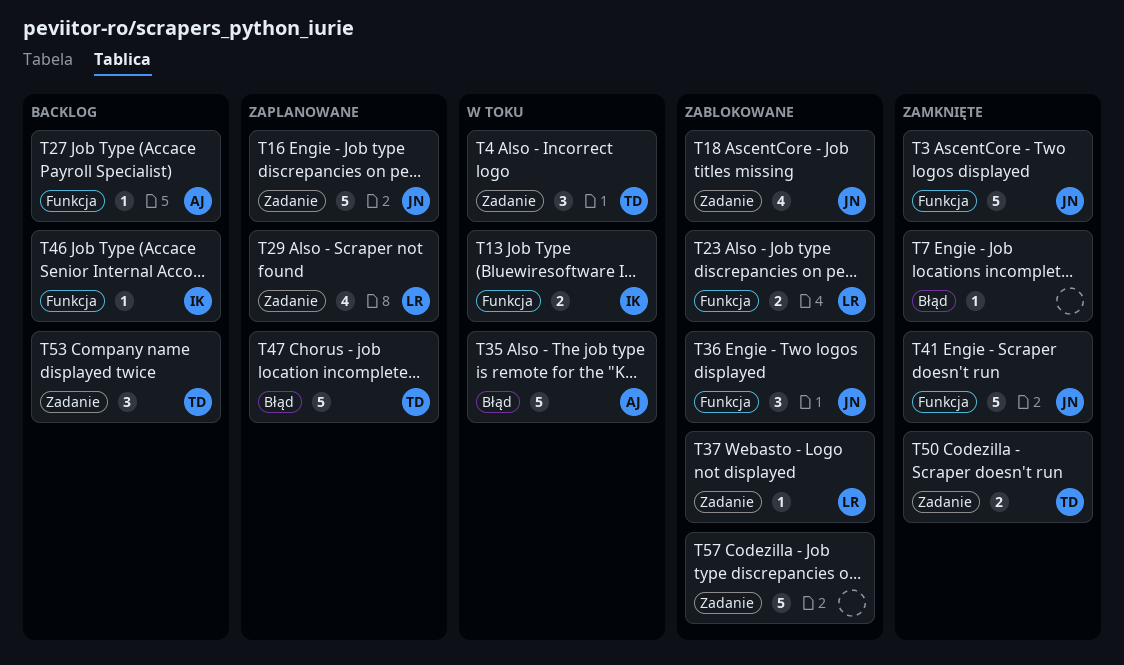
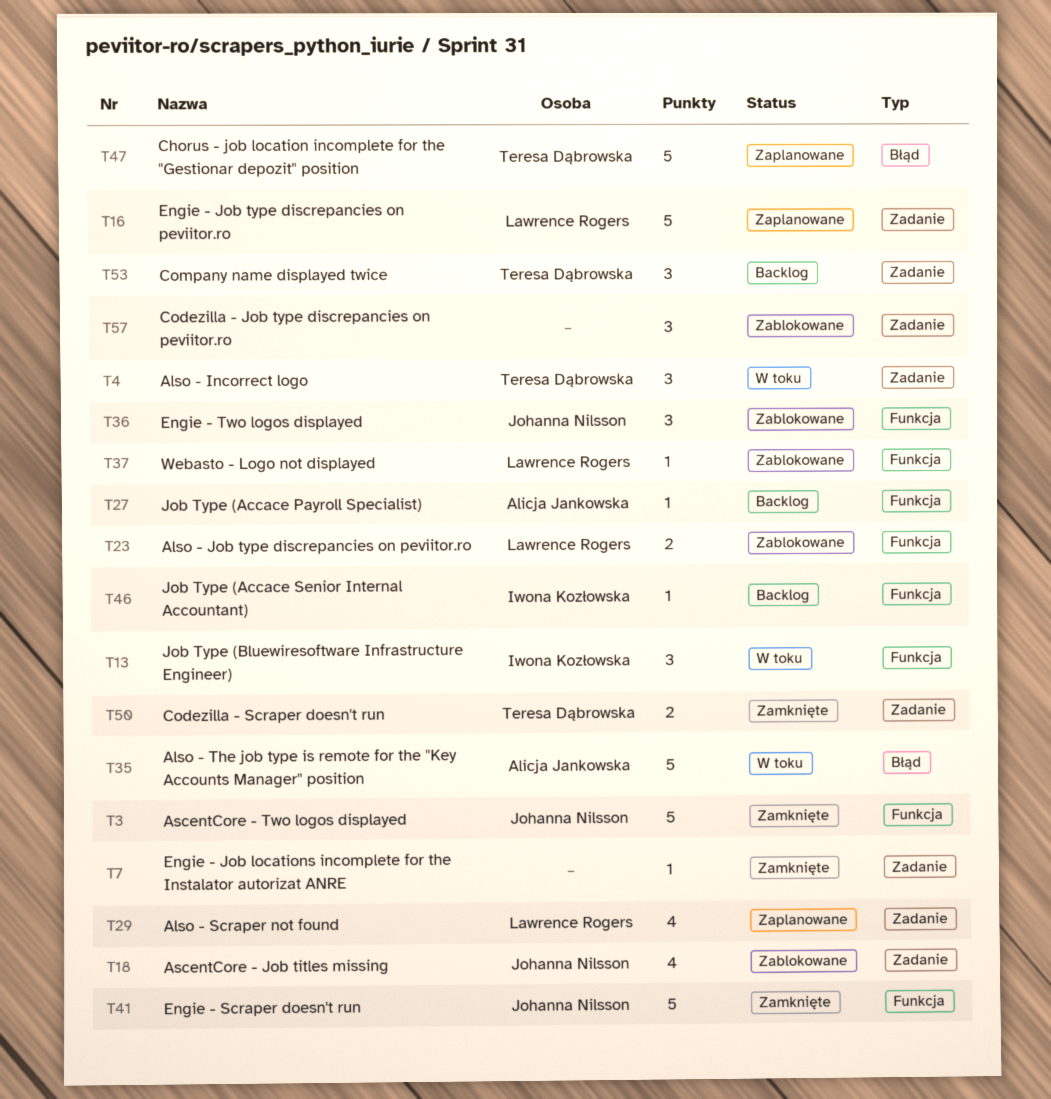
T7, label: Błąd -> Zadanie
T13, estimate: 2 -> 3
T16, owner: Johanna Nilsson -> Lawrence Rogers
T37, label: Zadanie -> Funkcja
T57, estimate: 5 -> 3

